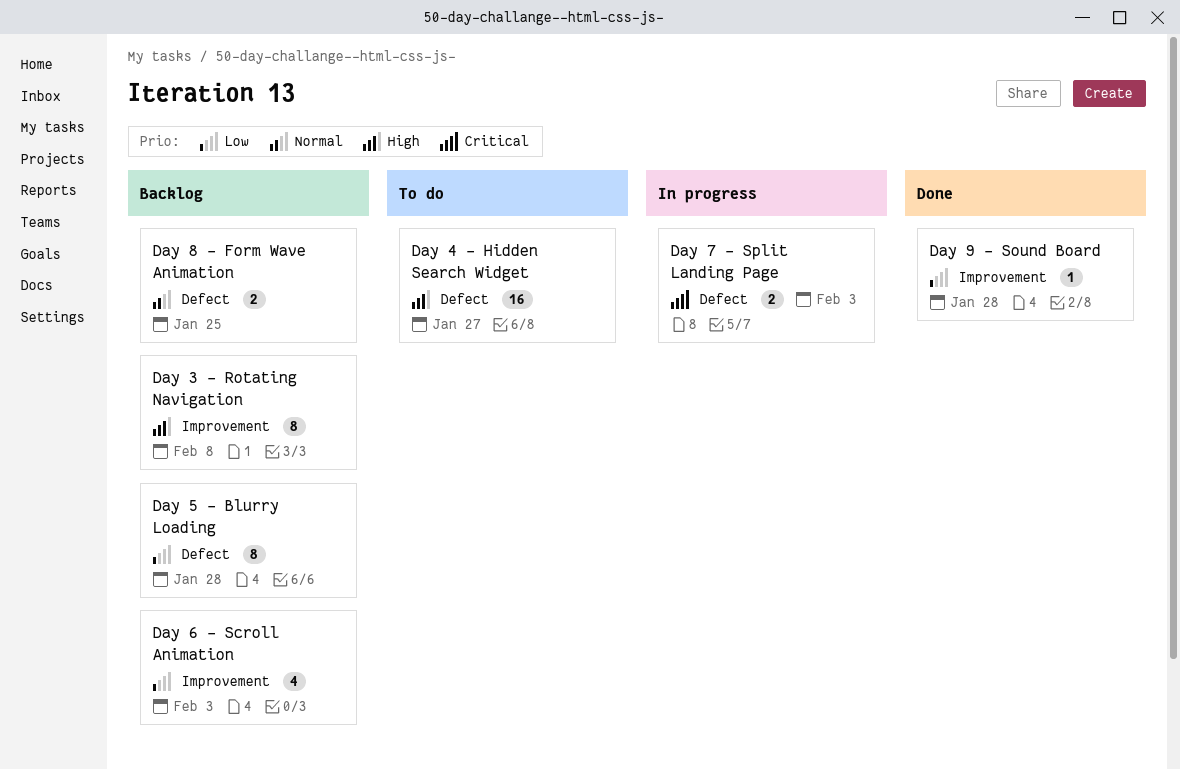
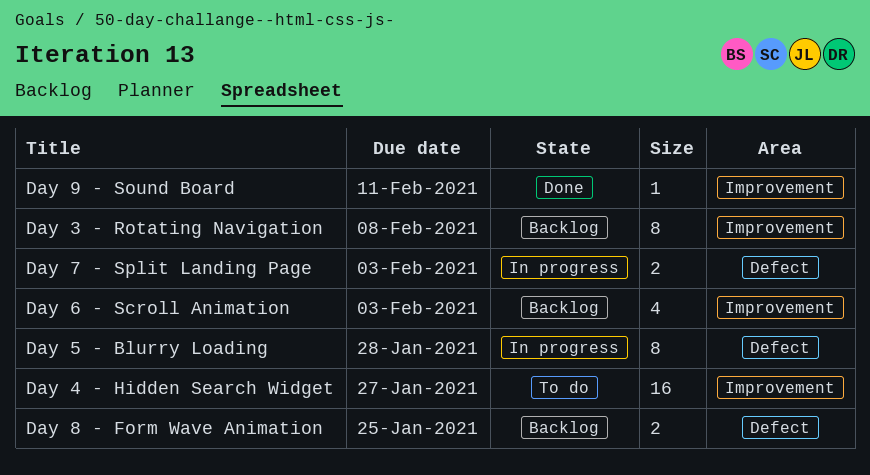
Day 4 - Hidden Search Widget, label: Defect -> Improvement
Day 5 - Blurry Loading, status: Backlog -> In progress
Day 9 - Sound Board, due: Jan 28 -> Feb 11

